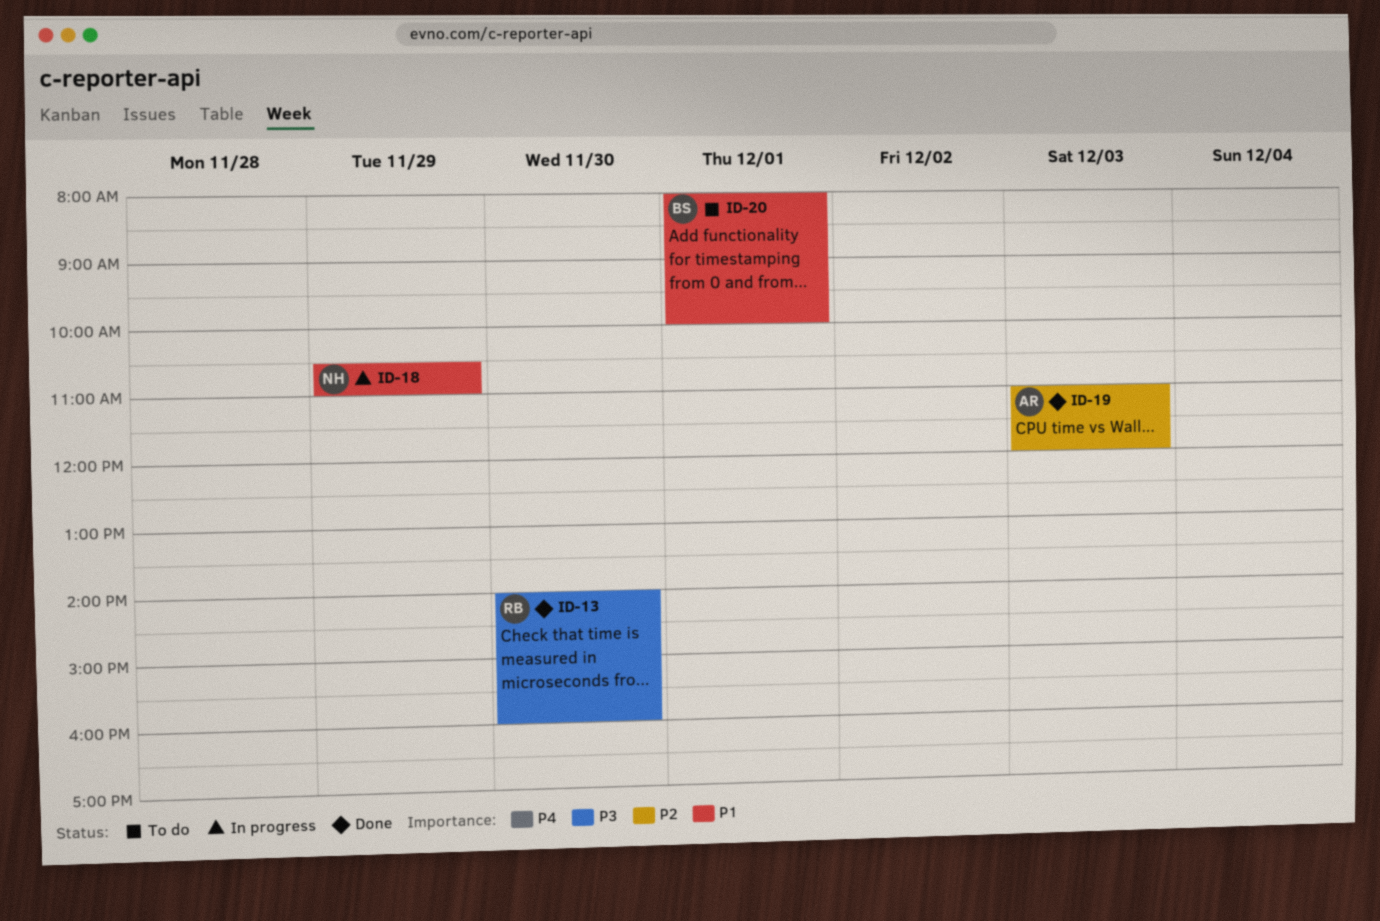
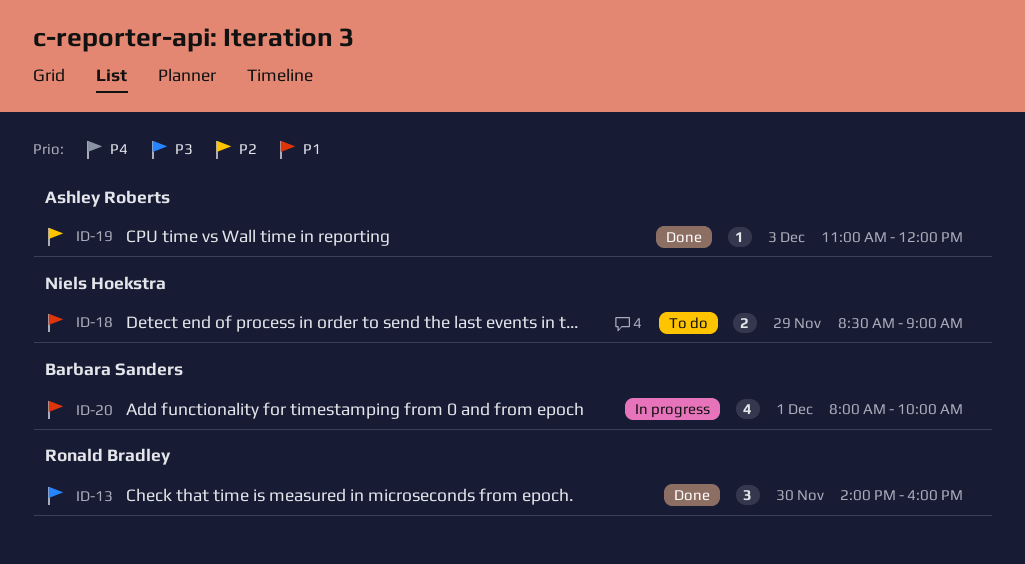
ID-18, status: In progress -> To do
ID-18, begins: 10:30 -> 08:30
ID-18, ends: 11:00 -> 09:00
ID-20, status: To do -> In progress

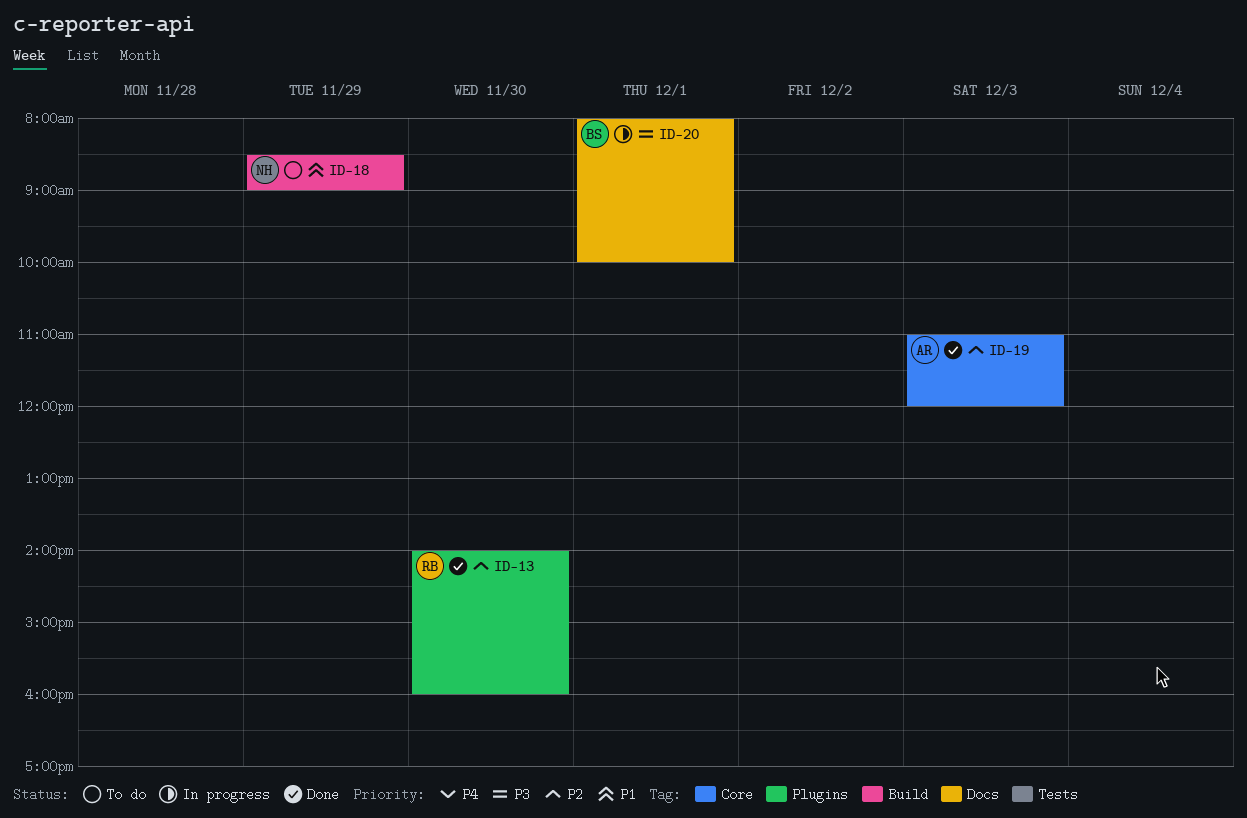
ID-13, priority: P3 -> P2
ID-20, priority: P1 -> P3

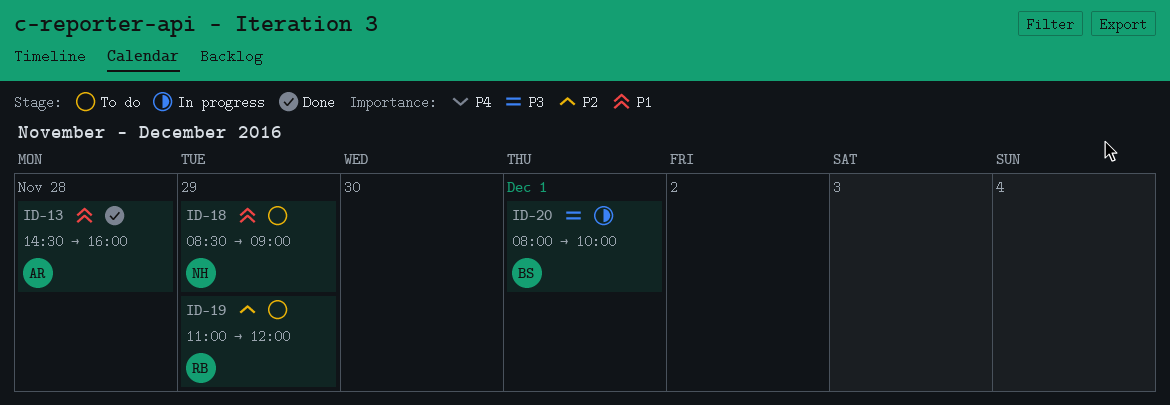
ID-13, owner: RB -> AR
ID-13, priority: P2 -> P1
ID-13, day: Nov 30 -> Nov 28
ID-13, begins: 14:00 -> 14:30
ID-19, status: Done -> To do
ID-19, owner: AR -> RB
ID-19, day: Dec 3 -> Nov 29

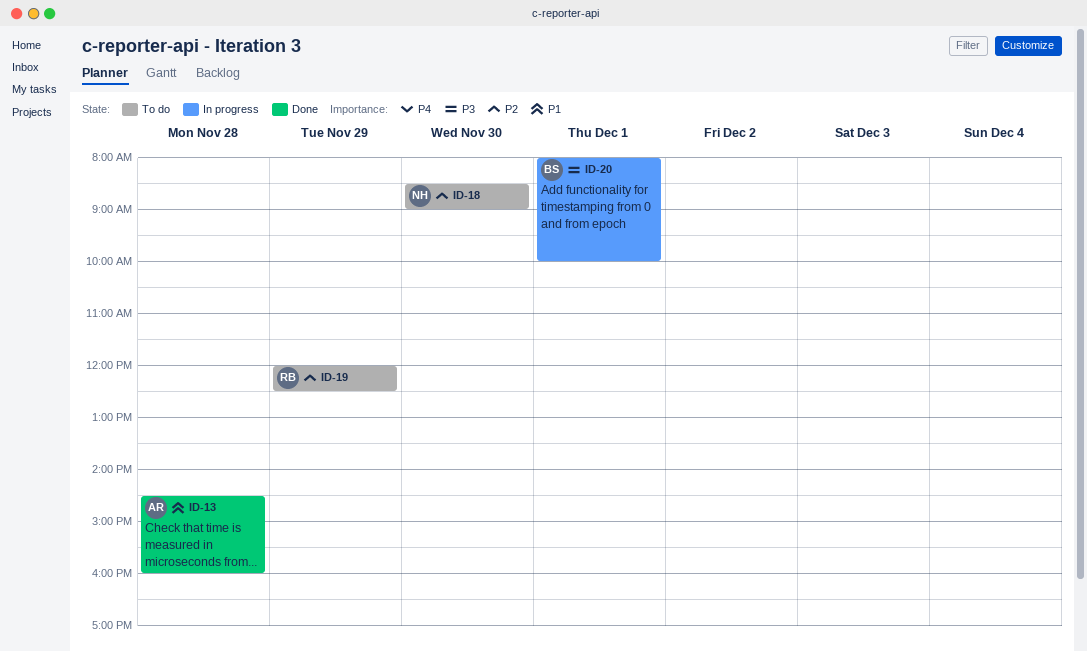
ID-18, priority: P1 -> P2
ID-18, day: Nov 29 -> Nov 30
ID-19, begins: 11:00 -> 12:00
ID-19, ends: 12:00 -> 12:30

